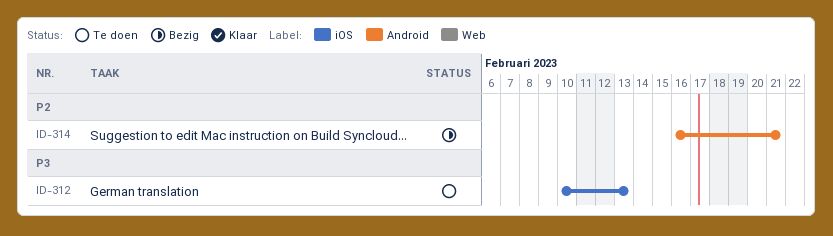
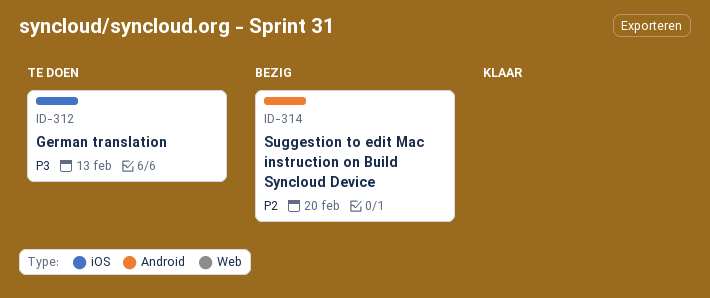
ID-314, due: Feb 21 -> Feb 20

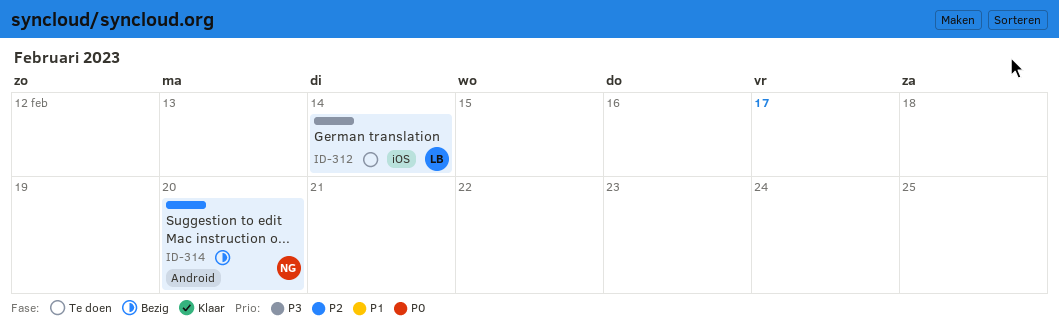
ID-312, due: Feb 13 -> Feb 14

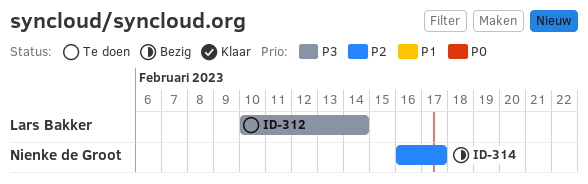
ID-314, due: Feb 20 -> Feb 17

